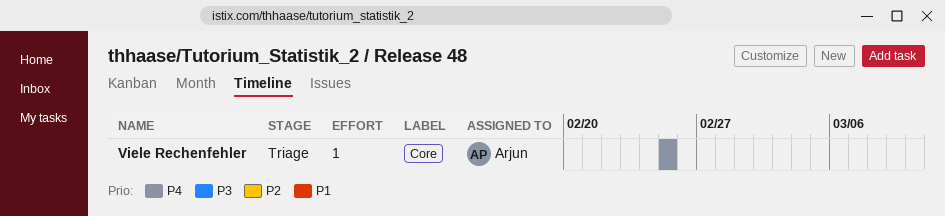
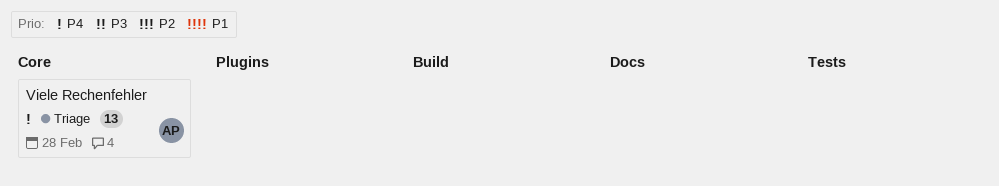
Viele Rechenfehler, estimate: 1 -> 13
Viele Rechenfehler, due: Feb 25 -> Feb 28

